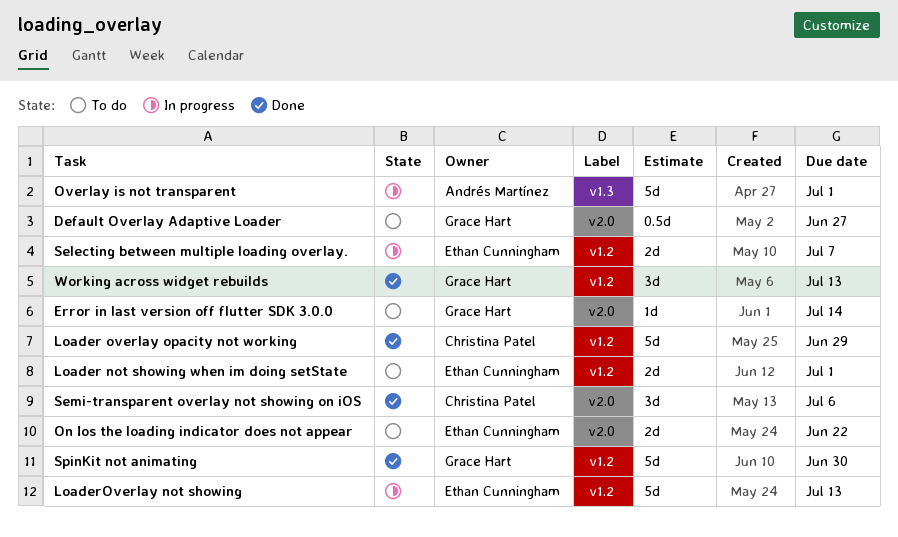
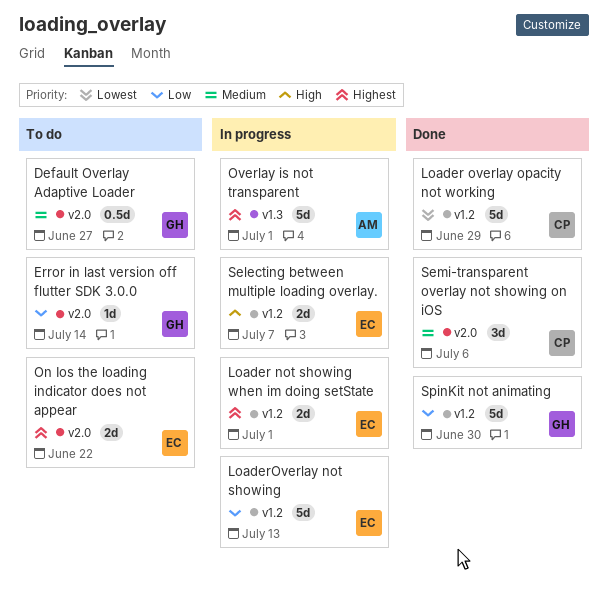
Loader not showing when im doing setState, status: To do -> In progress
Working across widget rebuilds: present -> none

